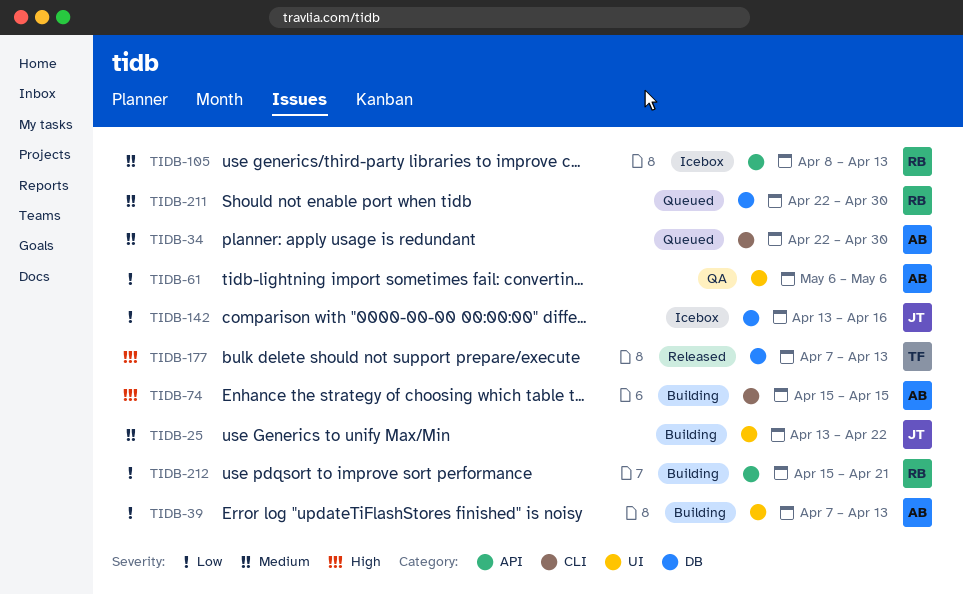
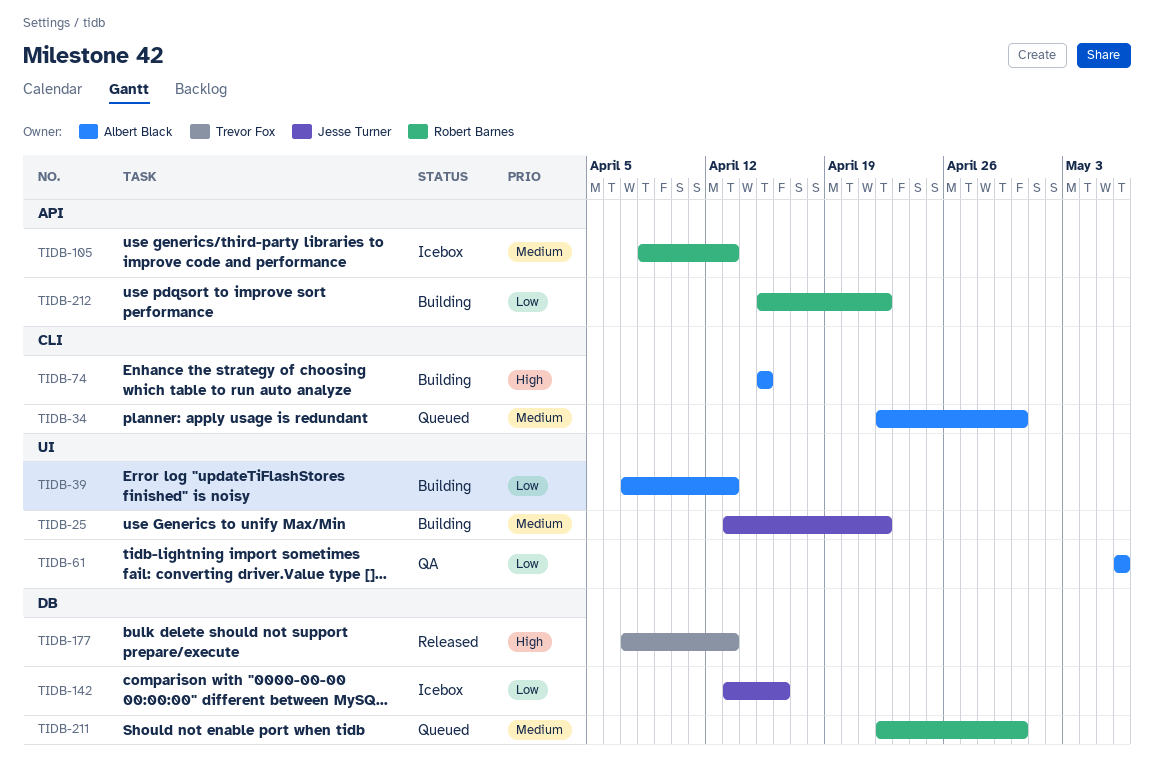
TIDB-212, due: Apr 21 -> Apr 22

